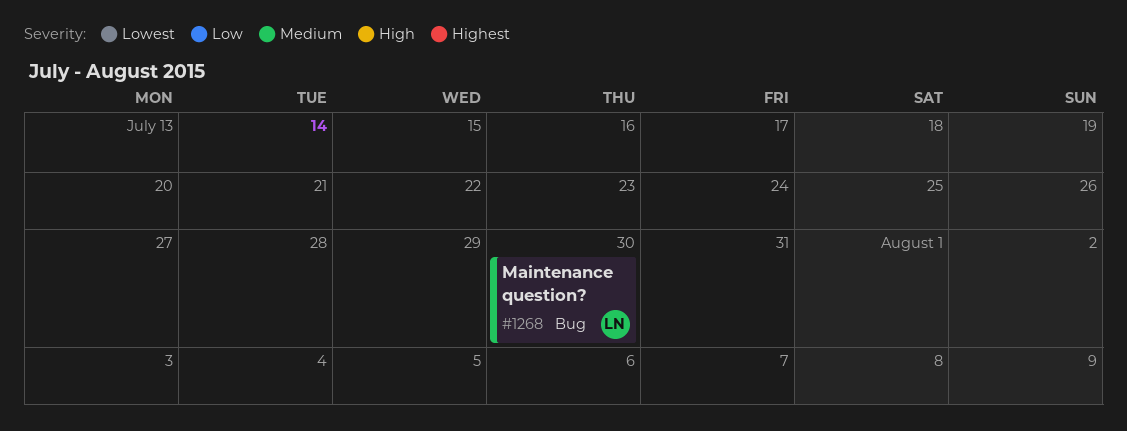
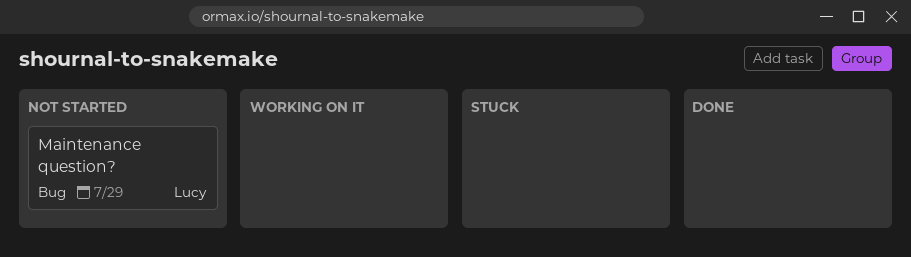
Maintenance question?, due: Jul 30 -> Jul 29

